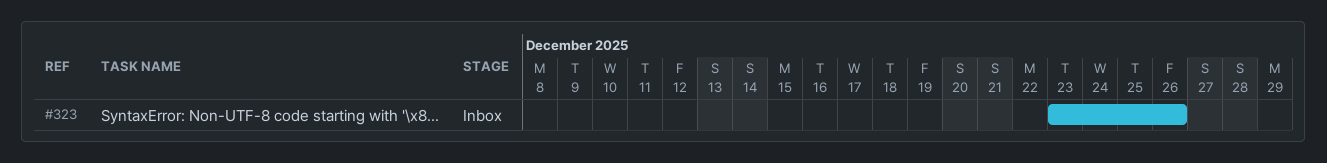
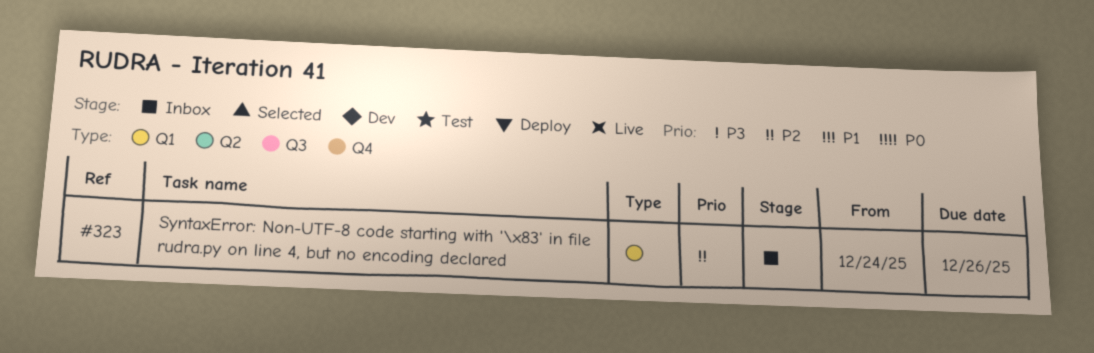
#323, start: Dec 23 -> Dec 24

